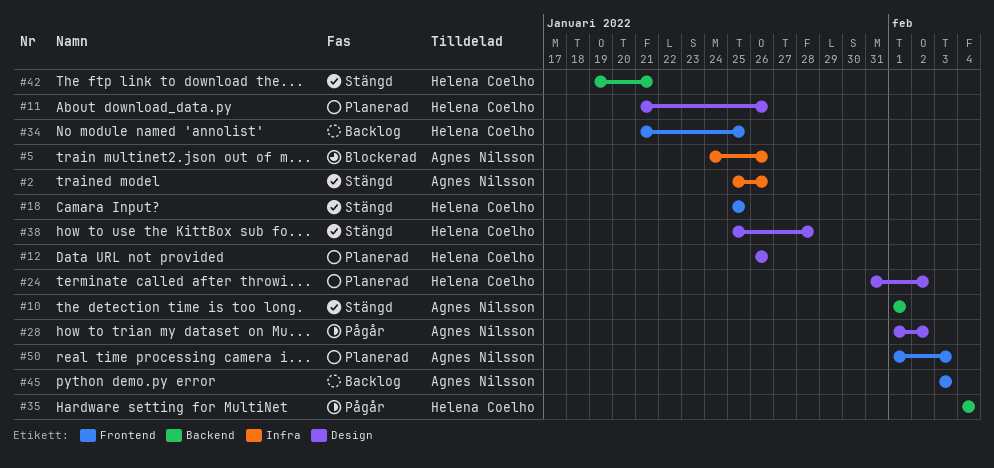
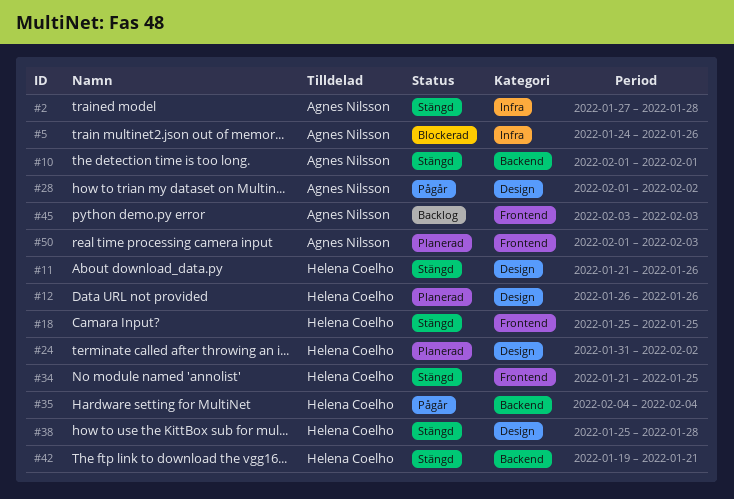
#2, start: Jan 25 -> Jan 27
#2, due: Jan 26 -> Jan 28
#11, status: Planerad -> Stängd
#34, status: Backlog -> Stängd

